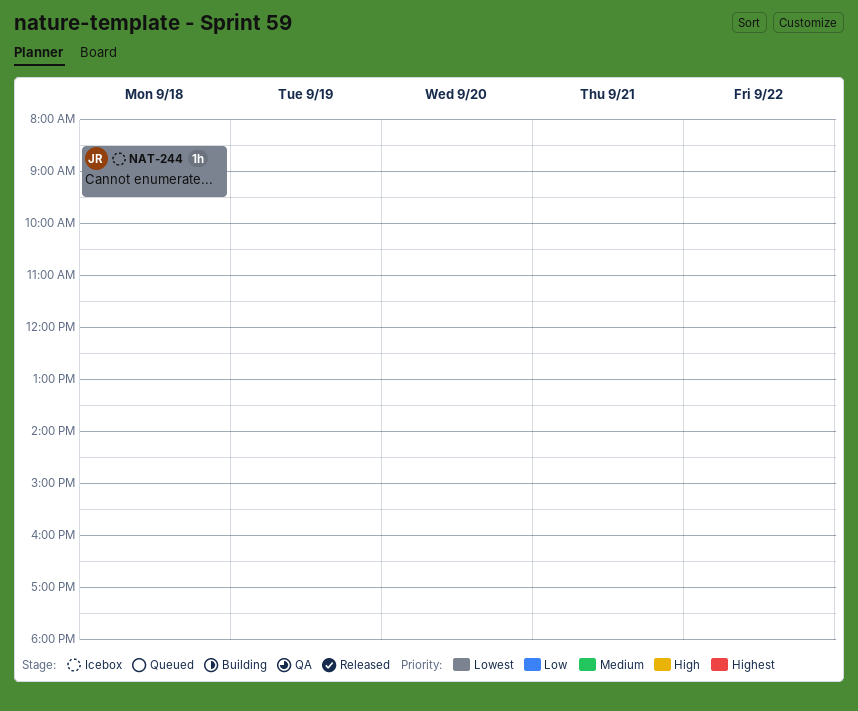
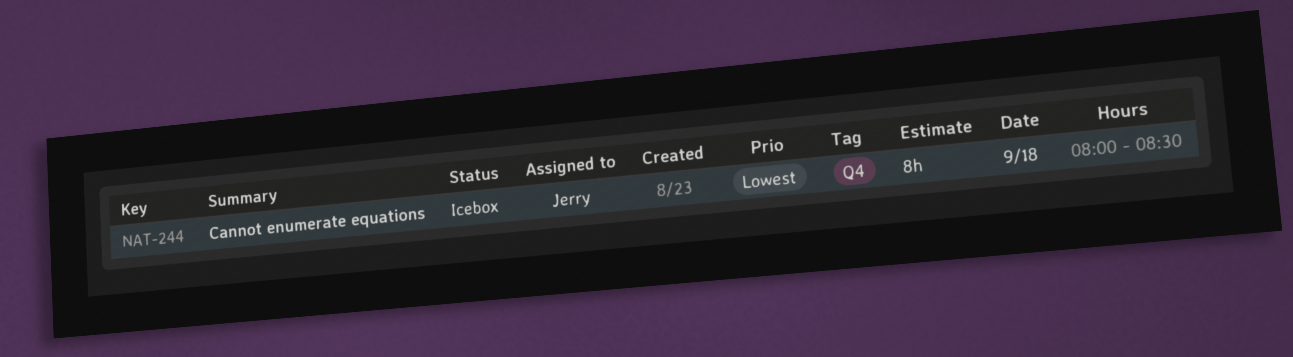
NAT-244, estimate: 1h -> 8h
NAT-244, begins: 08:30 -> 08:00
NAT-244, ends: 09:30 -> 08:30

